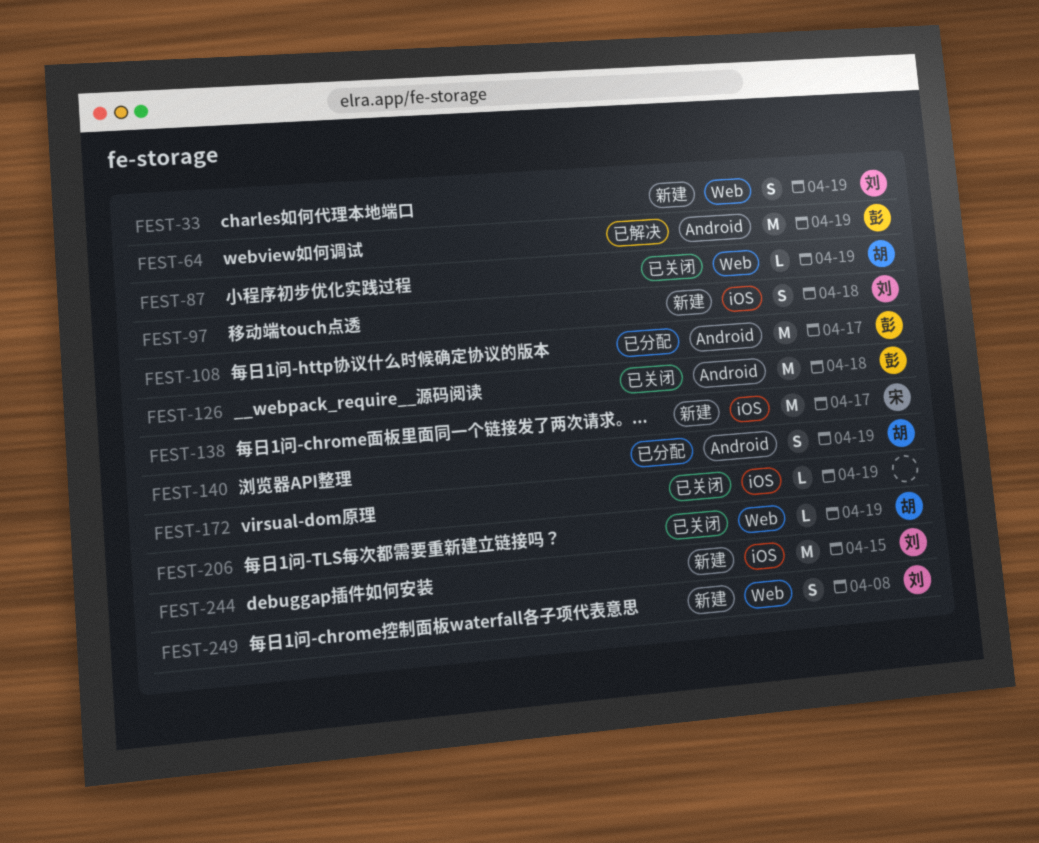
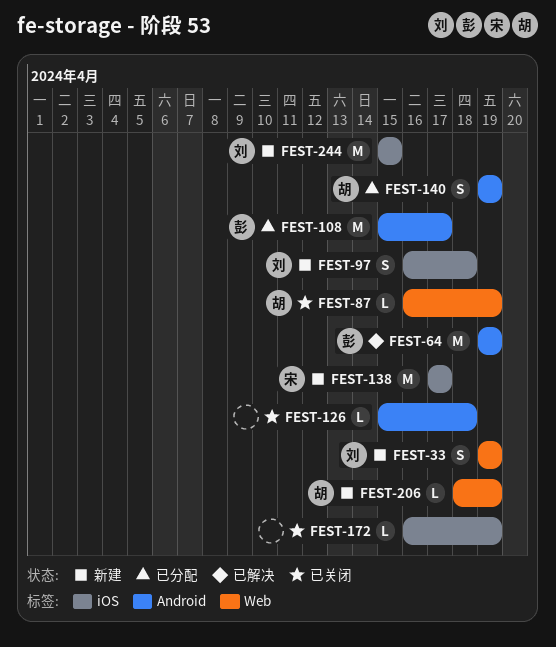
FEST-126, owner: 彭 -> none
FEST-126, estimate: M -> L
FEST-206, status: 已关闭 -> 新建
FEST-249: present -> none

